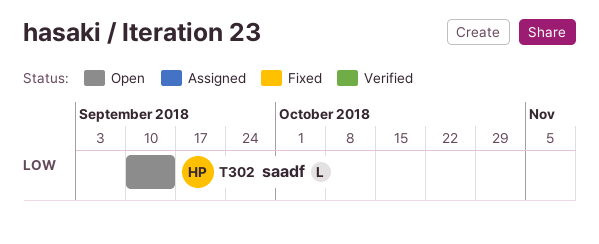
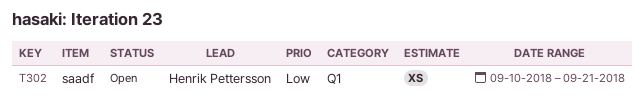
T302, estimate: L -> XS
T302, due: Sep 14 -> Sep 21

